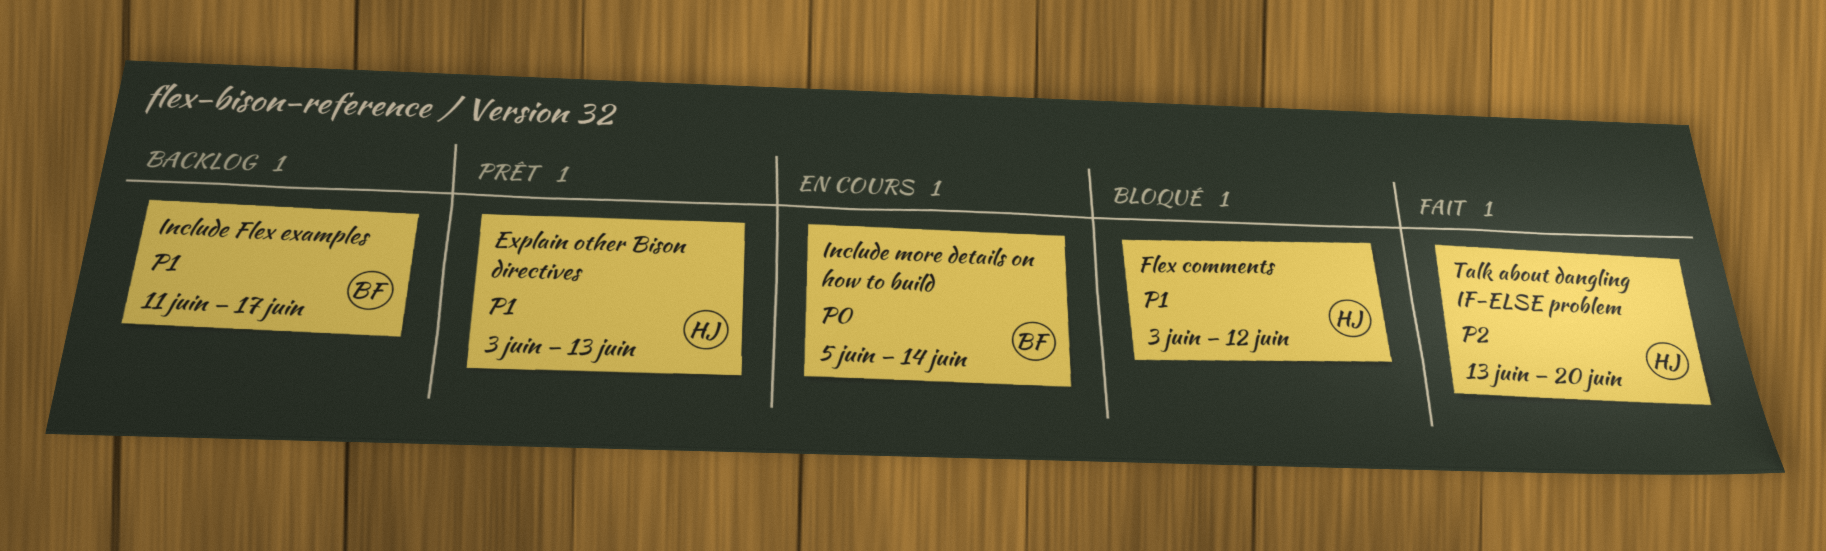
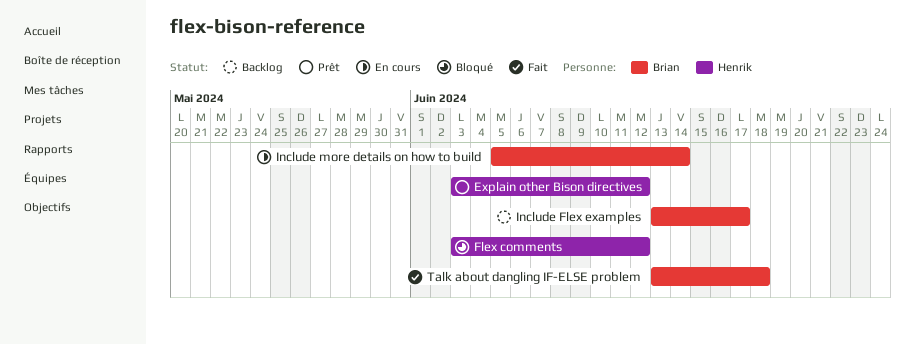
Explain other Bison directives, due: Jun 13 -> Jun 12
Include Flex examples, start: Jun 11 -> Jun 13
Talk about dangling IF-ELSE problem, owner: Henrik -> Brian
Talk about dangling IF-ELSE problem, due: Jun 20 -> Jun 18

